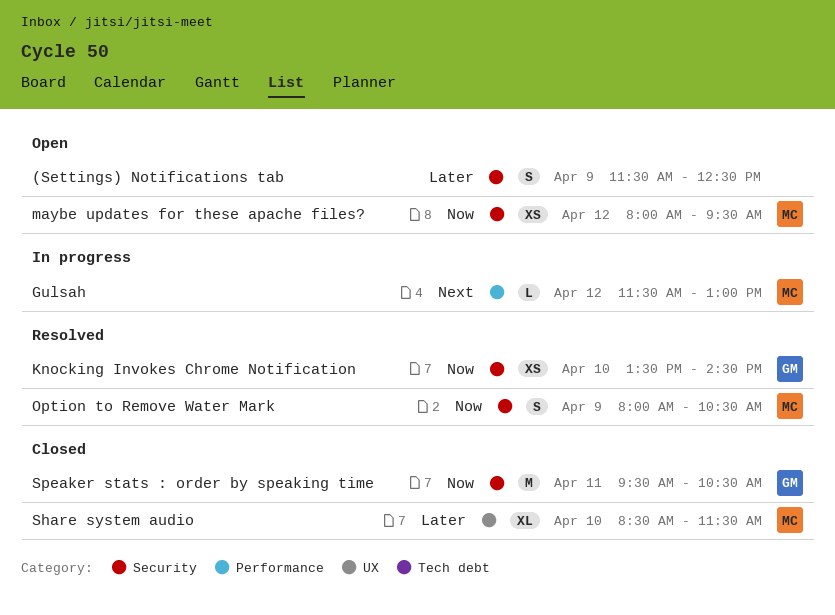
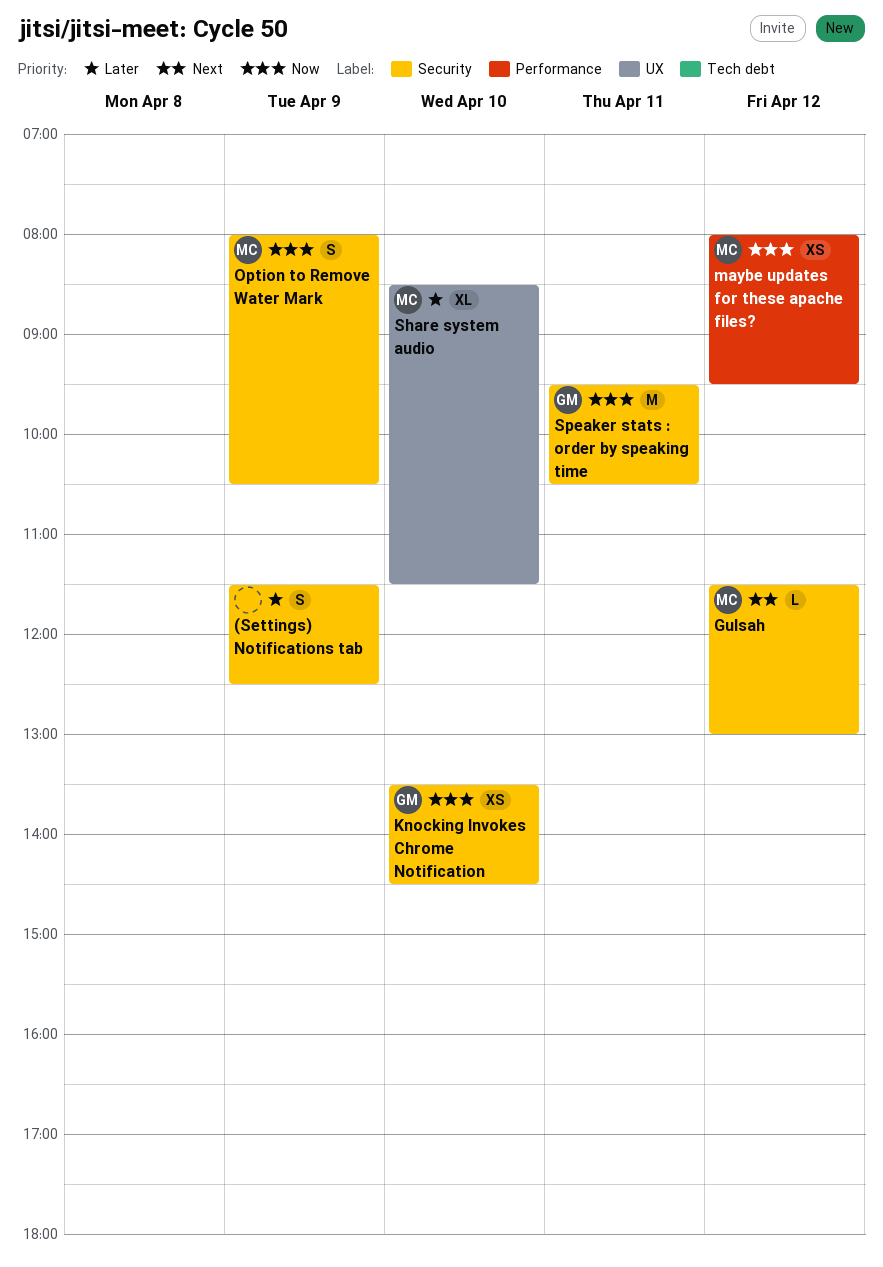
Gulsah, label: Performance -> Security
maybe updates for these apache files?, label: Security -> Performance

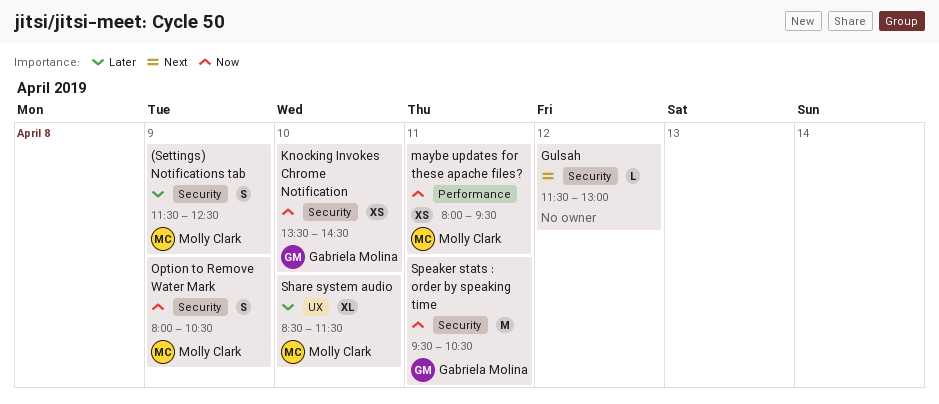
(Settings) Notifications tab, owner: none -> Molly Clark
Gulsah, owner: Molly Clark -> none
maybe updates for these apache files?, day: Apr 12 -> Apr 11

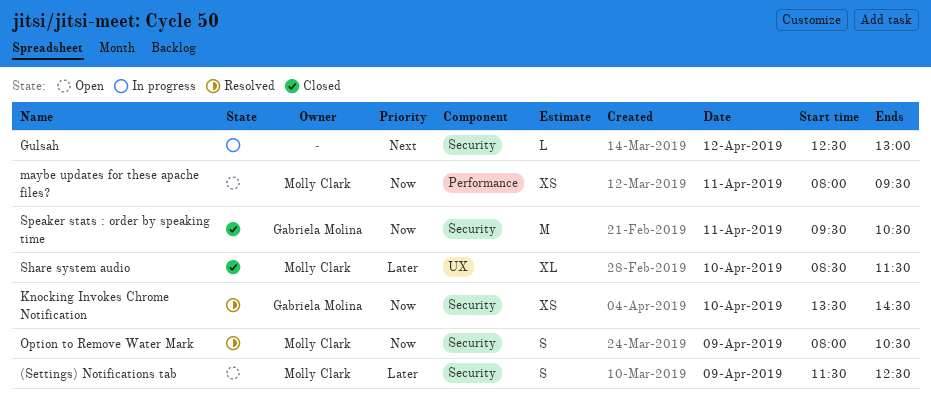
Gulsah, begins: 11:30 -> 12:30

